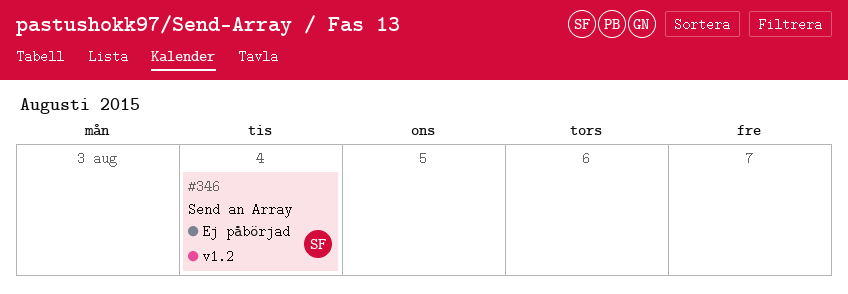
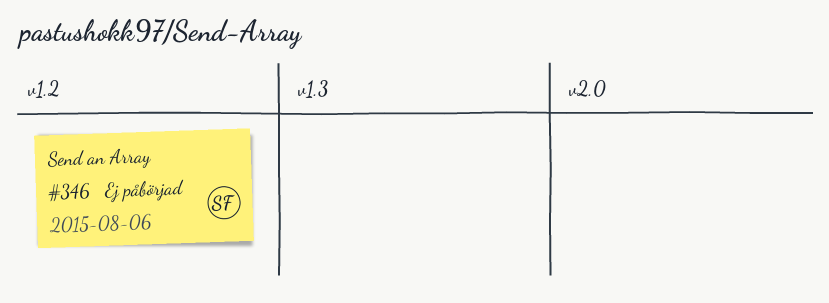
#346, due: Aug 4 -> Aug 6

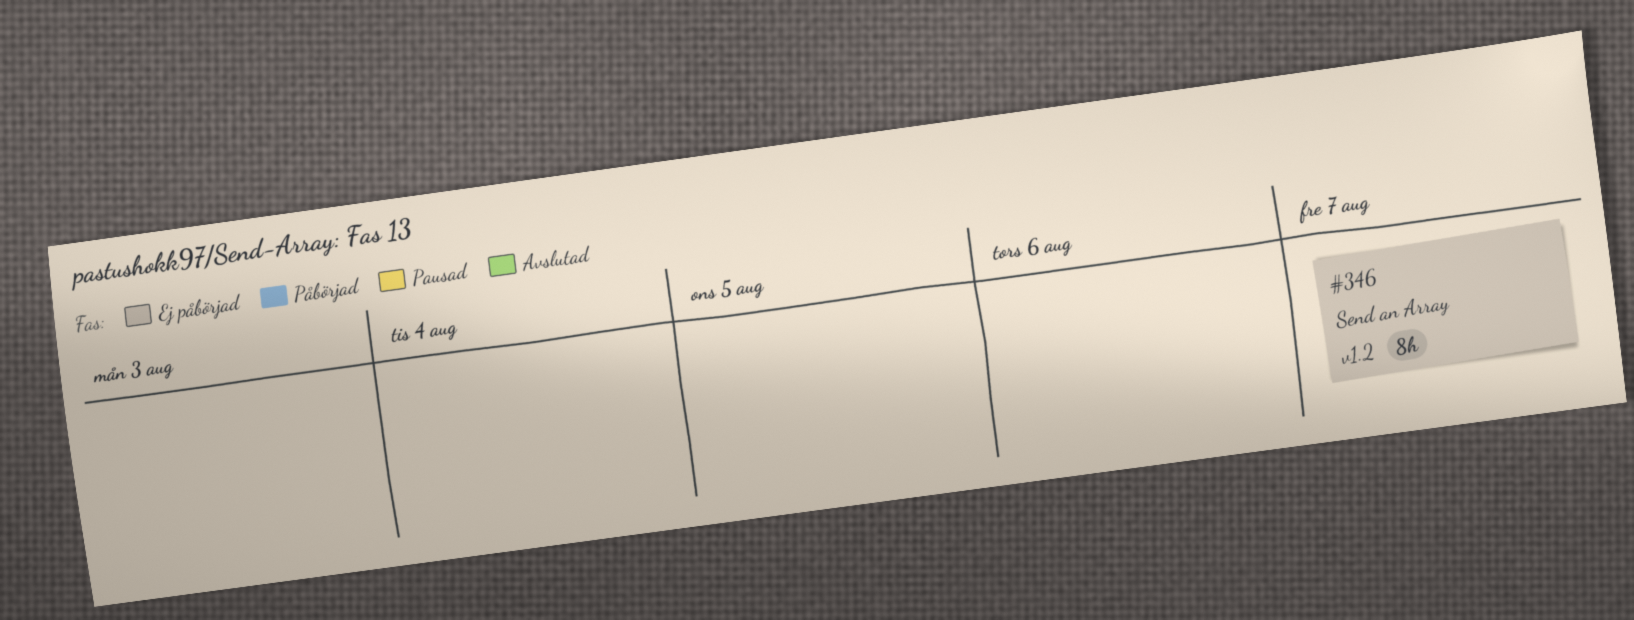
#346, due: Aug 6 -> Aug 7

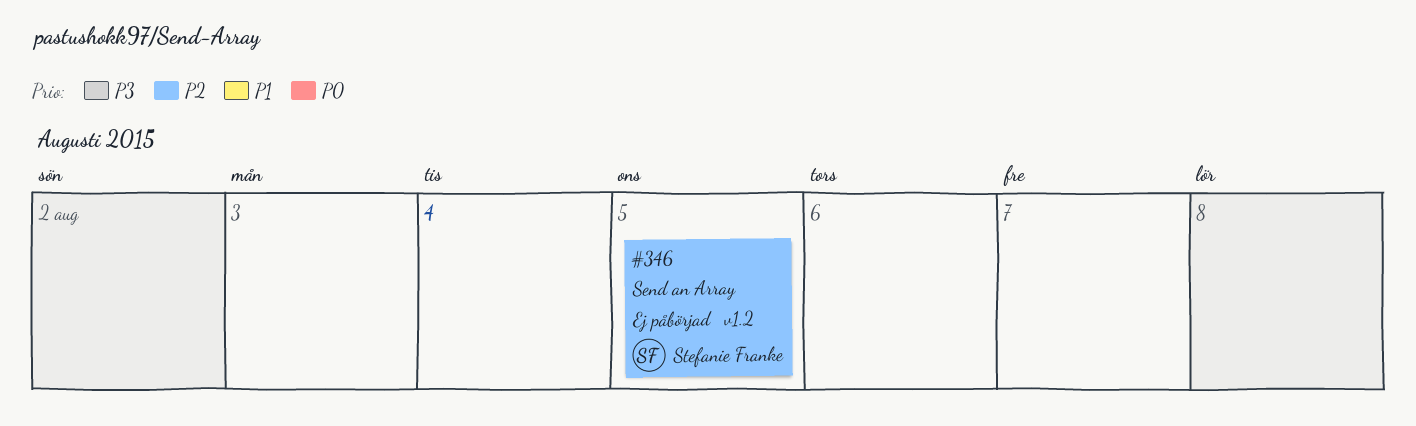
#346, due: Aug 7 -> Aug 5

